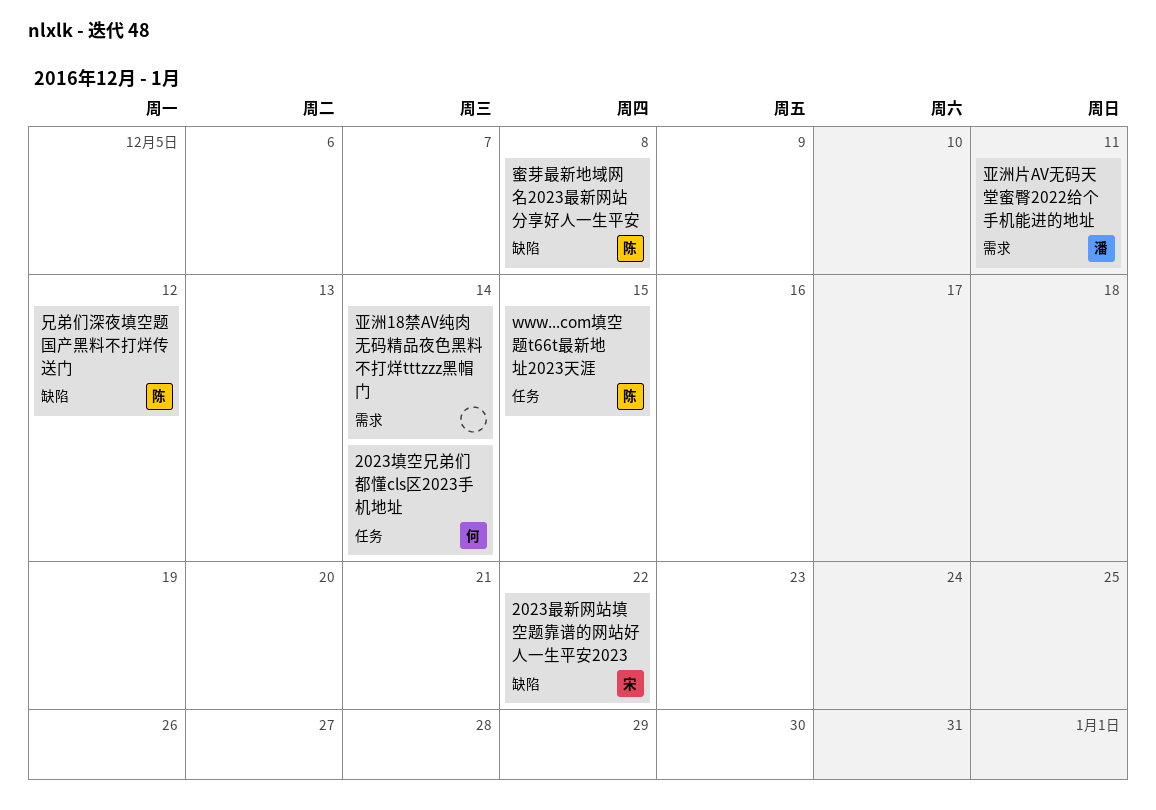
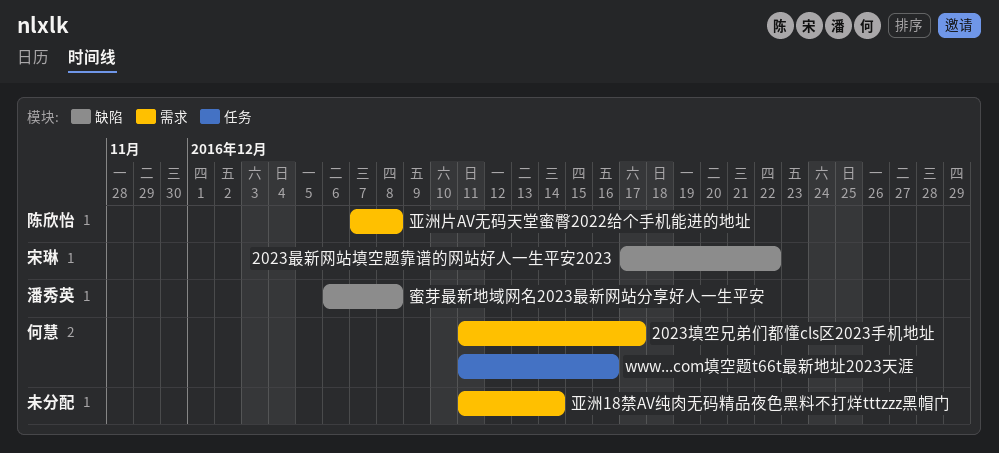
2023填空兄弟们都懂cls区2023手机地址, label: 任务 -> 需求
2023填空兄弟们都懂cls区2023手机地址, due: Dec 14 -> Dec 17
www...com填空题t66t最新地址2023天涯, owner: 陈欣怡 -> 何慧
www...com填空题t66t最新地址2023天涯, due: Dec 15 -> Dec 16
亚洲片AV无码天堂蜜臀2022给个手机能进的地址, owner: 潘秀英 -> 陈欣怡
亚洲片AV无码天堂蜜臀2022给个手机能进的地址, due: Dec 11 -> Dec 8
兄弟们深夜填空题国产黑料不打烊传送门: present -> none
蜜芽最新地域网名2023最新网站分享好人一生平安, owner: 陈欣怡 -> 潘秀英

